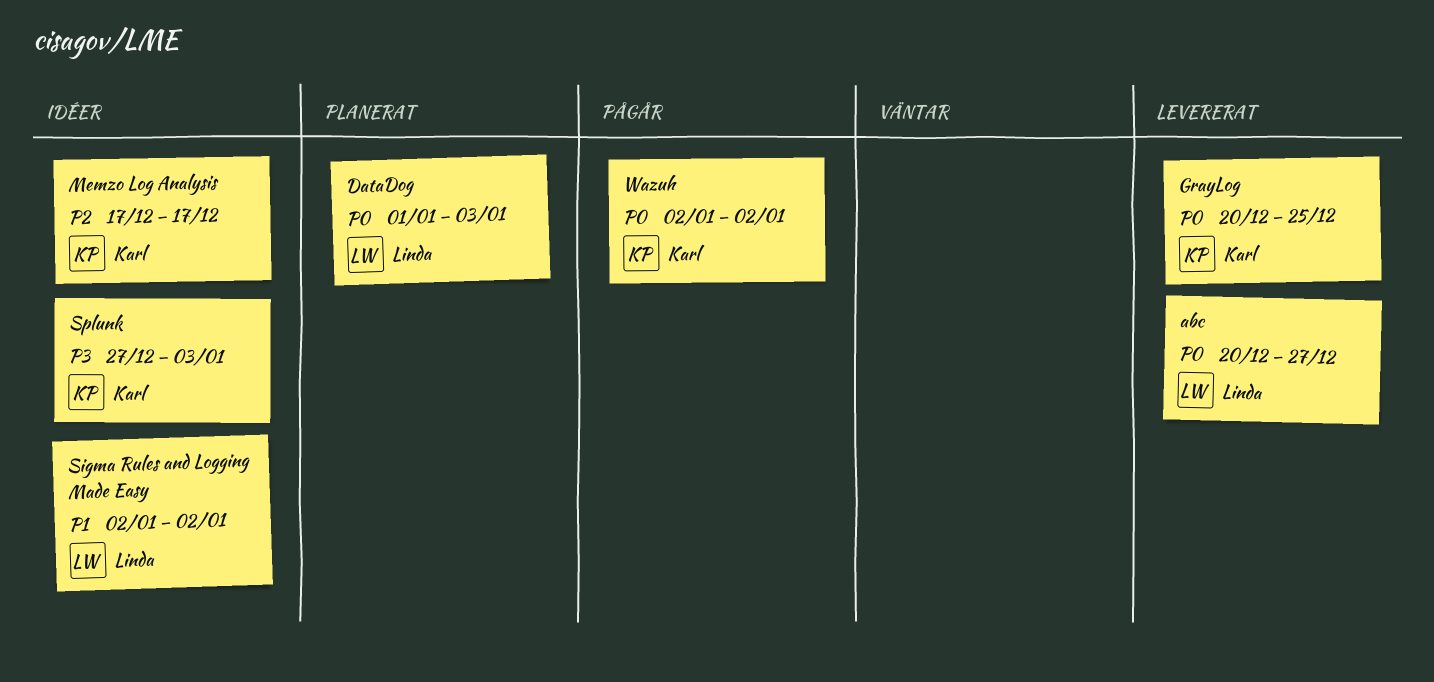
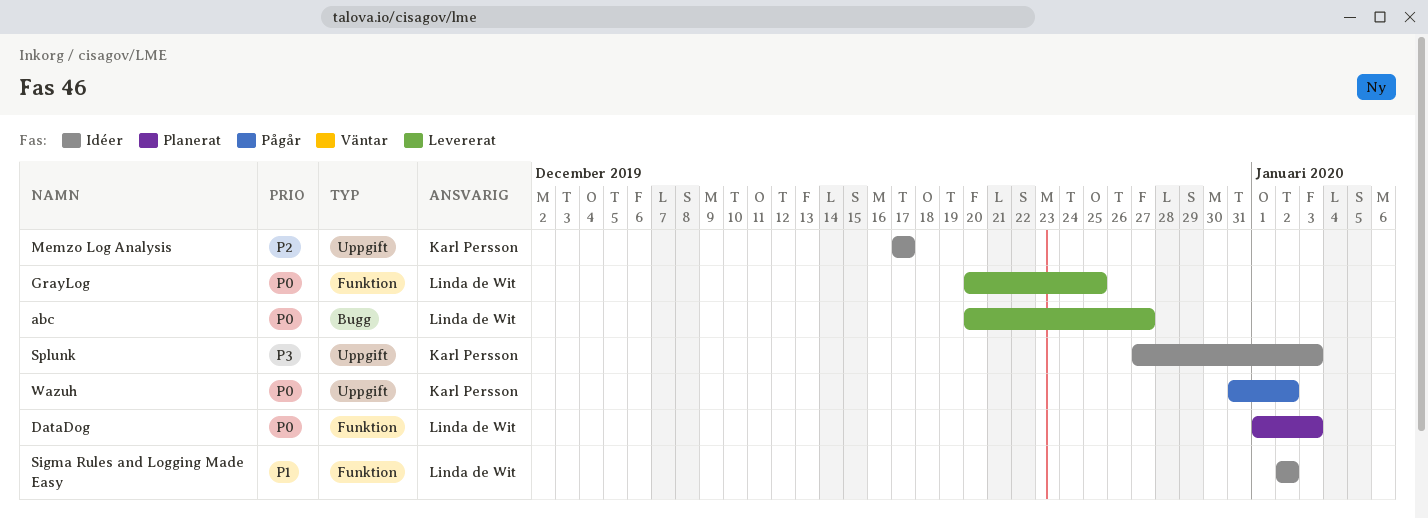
GrayLog, owner: Karl Persson -> Linda de Wit
Wazuh, start: Jan 2 -> Dec 31

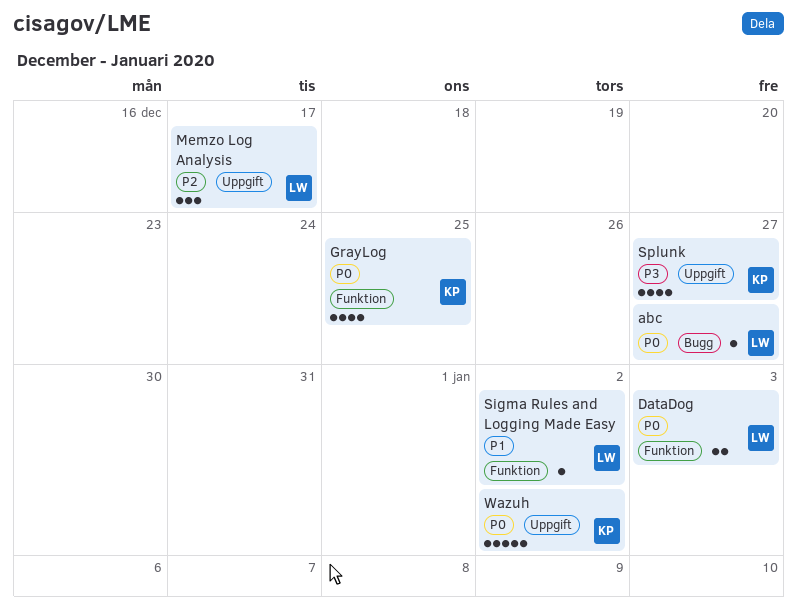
GrayLog, owner: Linda de Wit -> Karl Persson
Memzo Log Analysis, owner: Karl Persson -> Linda de Wit
Splunk, due: Jan 3 -> Dec 27

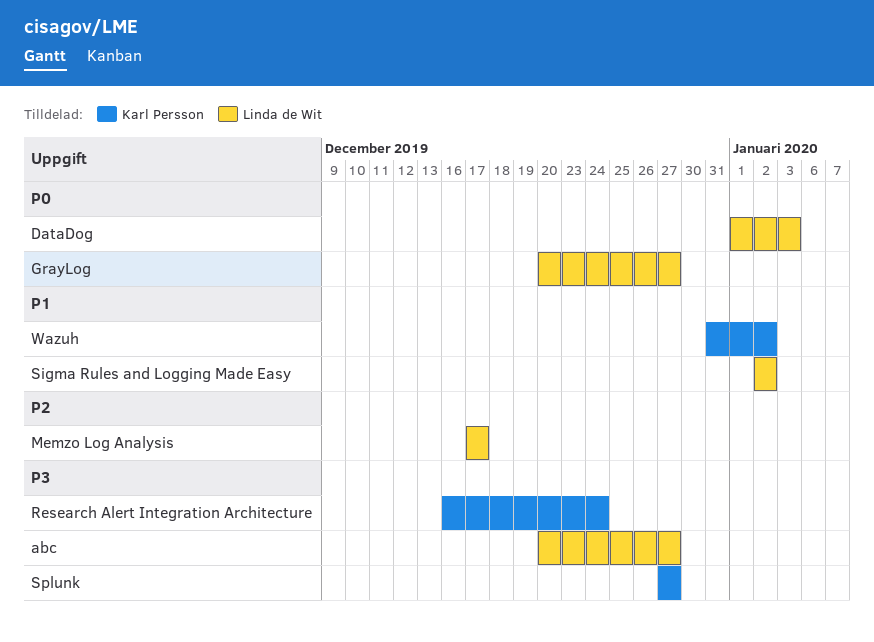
abc, priority: P0 -> P3
GrayLog, owner: Karl Persson -> Linda de Wit
GrayLog, due: Dec 25 -> Dec 27
Research Alert Integration Architecture: none -> present
Wazuh, priority: P0 -> P1

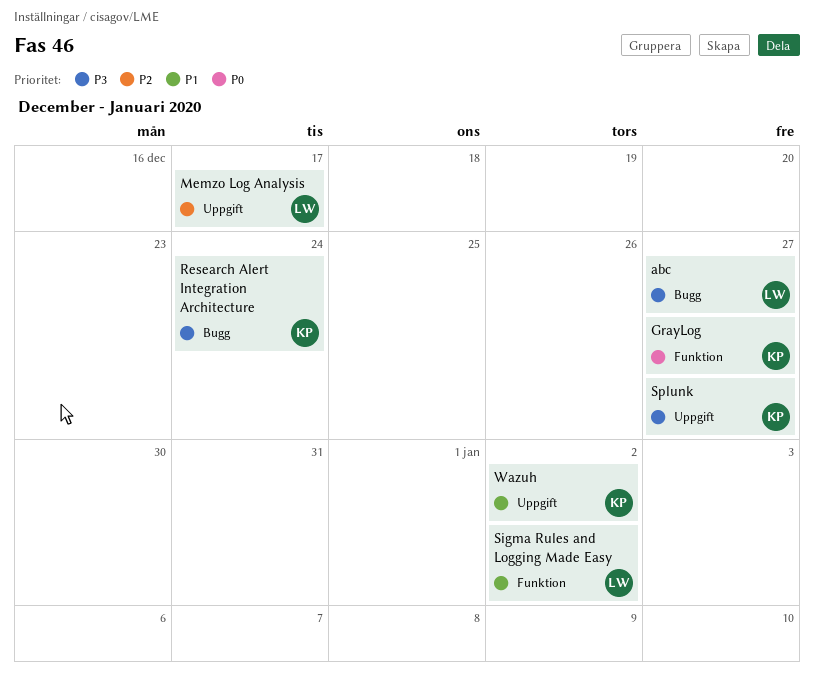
DataDog: present -> none
GrayLog, owner: Linda de Wit -> Karl Persson

